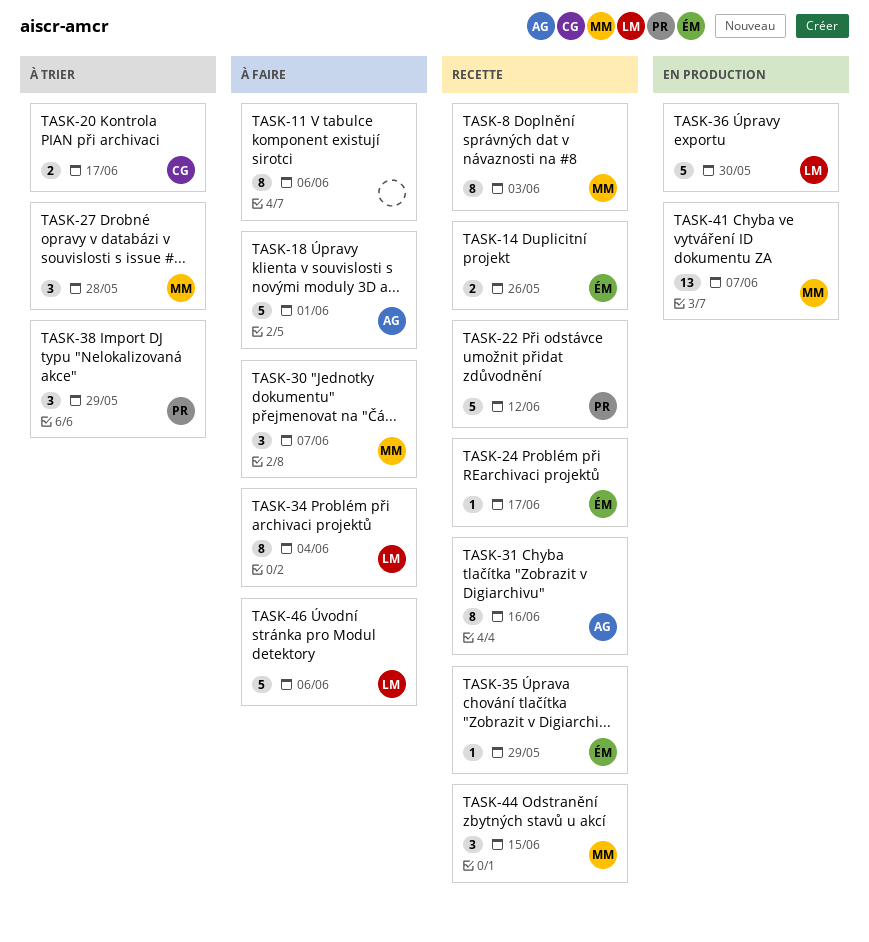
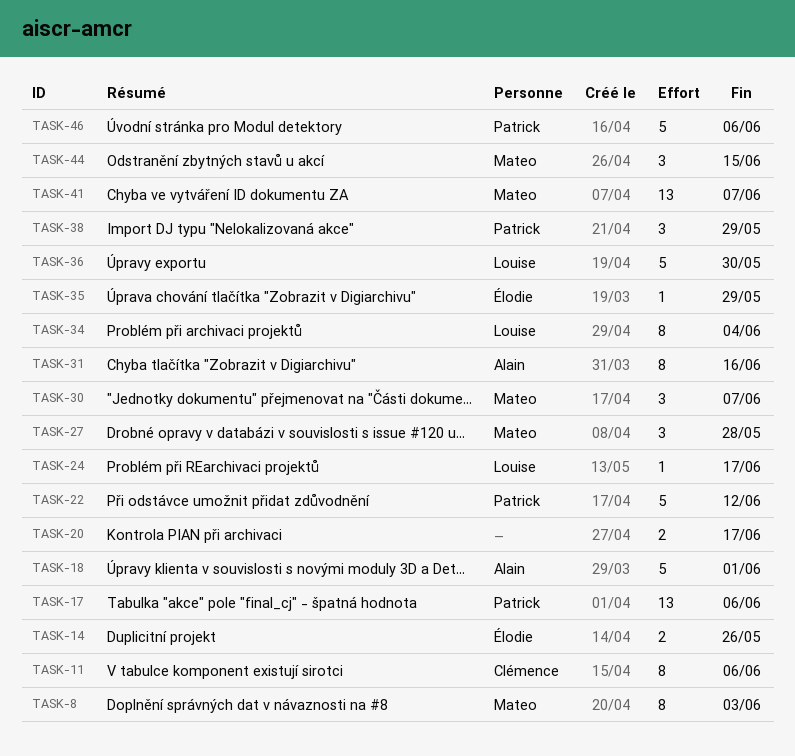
TASK-11, owner: none -> Clémence
TASK-17: none -> present
TASK-20, owner: Clémence -> none
TASK-24, owner: Élodie -> Louise
TASK-46, owner: Louise -> Patrick

